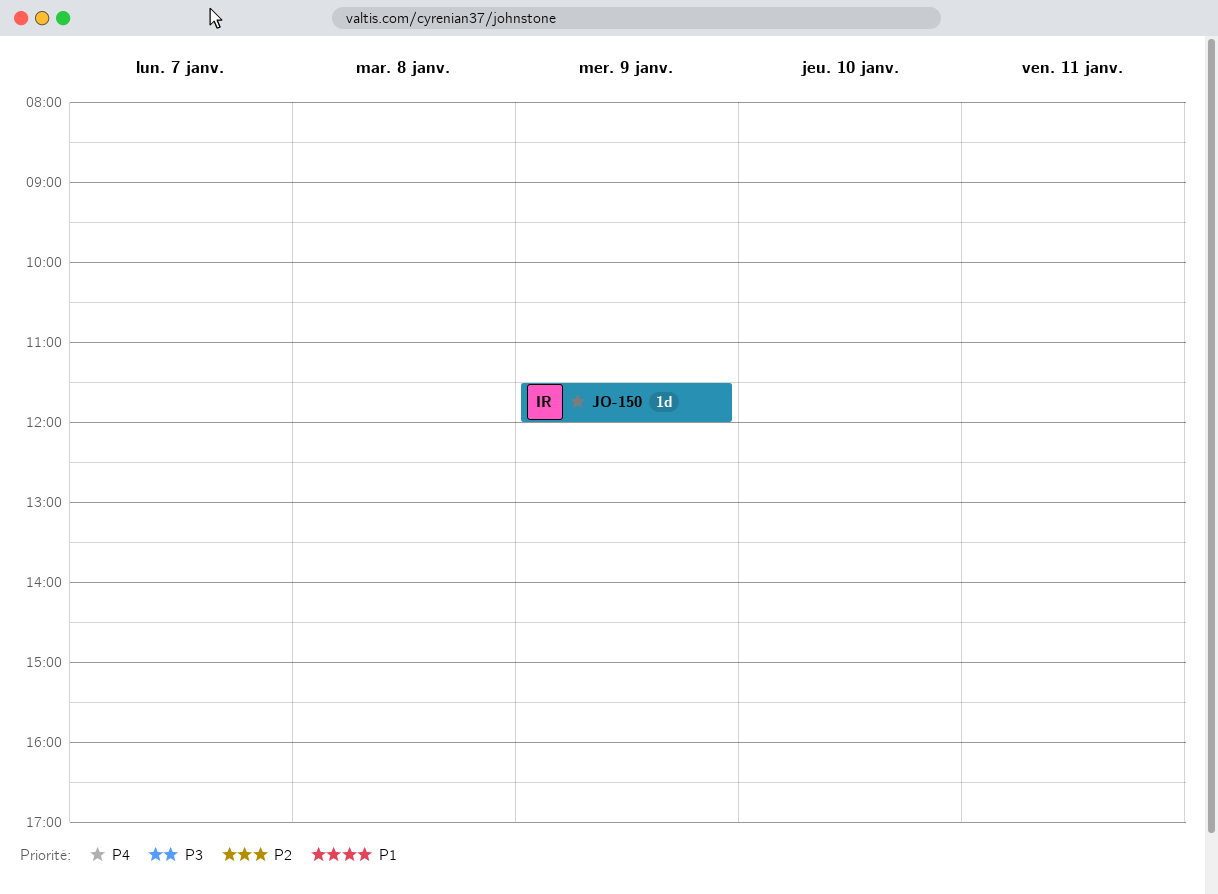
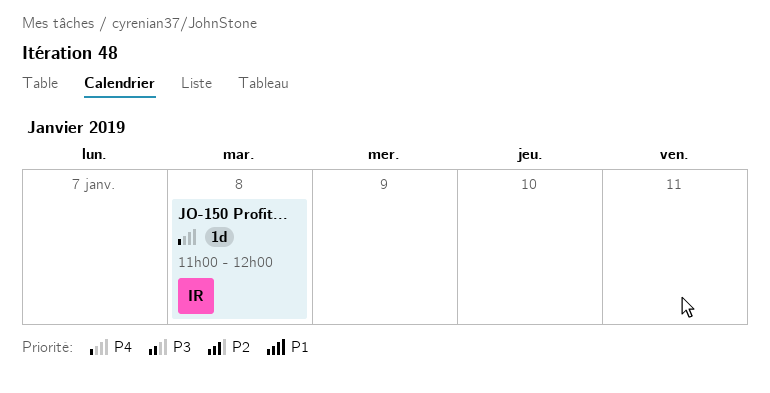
JO-150, day: Jan 9 -> Jan 8
JO-150, begins: 11:30 -> 11:00

